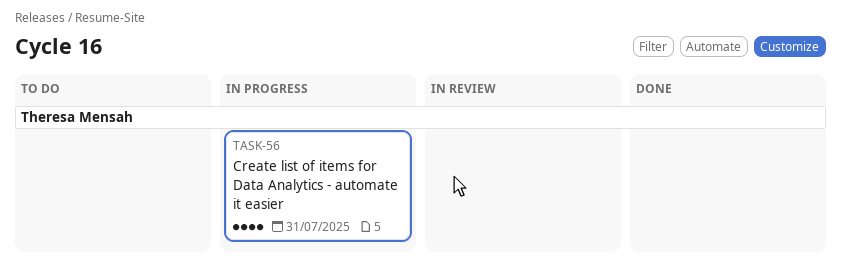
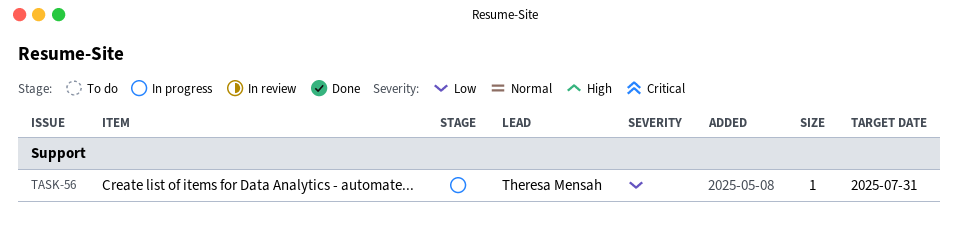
TASK-56, estimate: 4 -> 1

